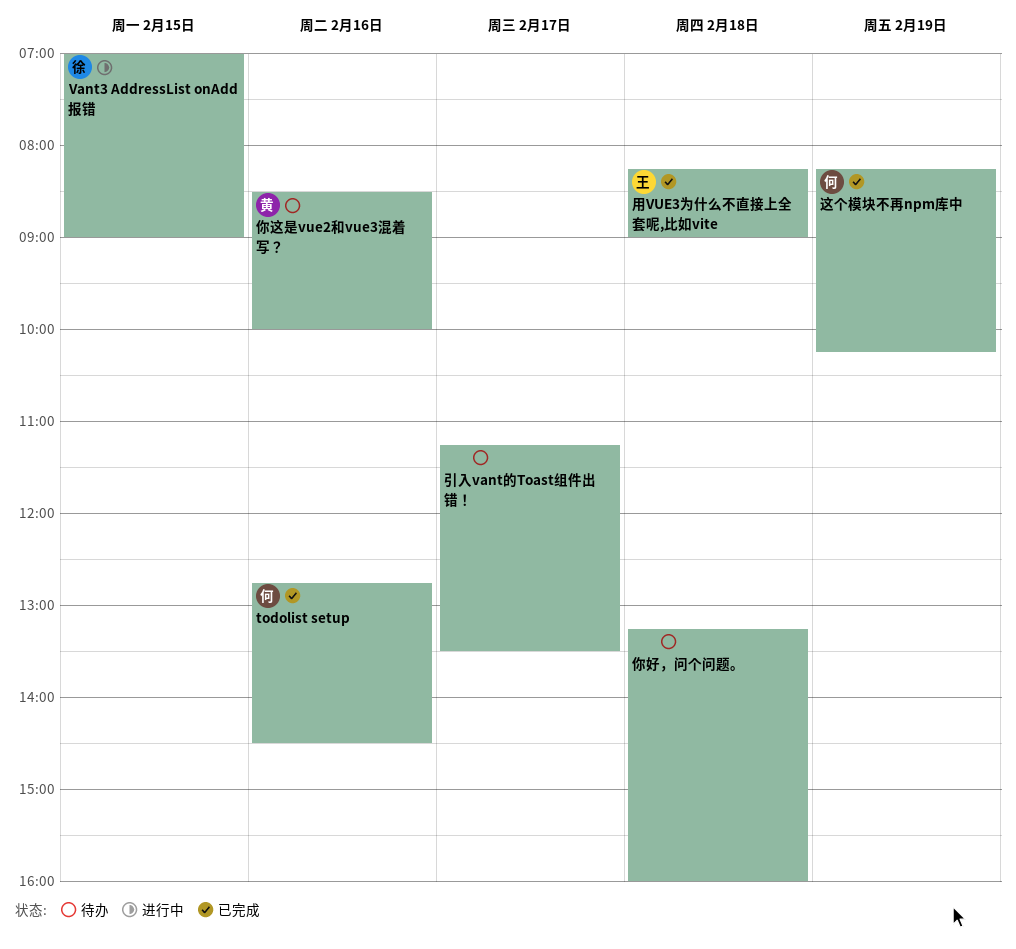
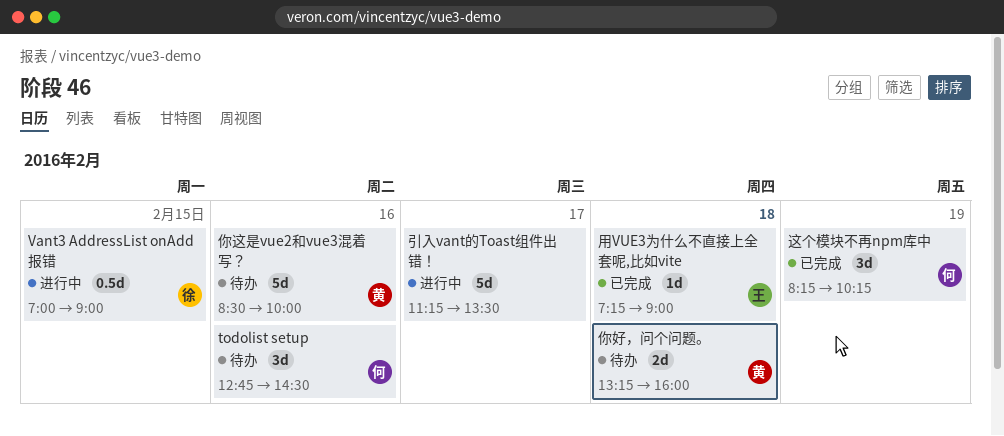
todolist setup, status: 已完成 -> 待办
你好，问个问题。, owner: none -> 黄
引入vant的Toast组件出错！, status: 待办 -> 进行中
用VUE3为什么不直接上全套呢,比如vite, begins: 08:15 -> 07:15

